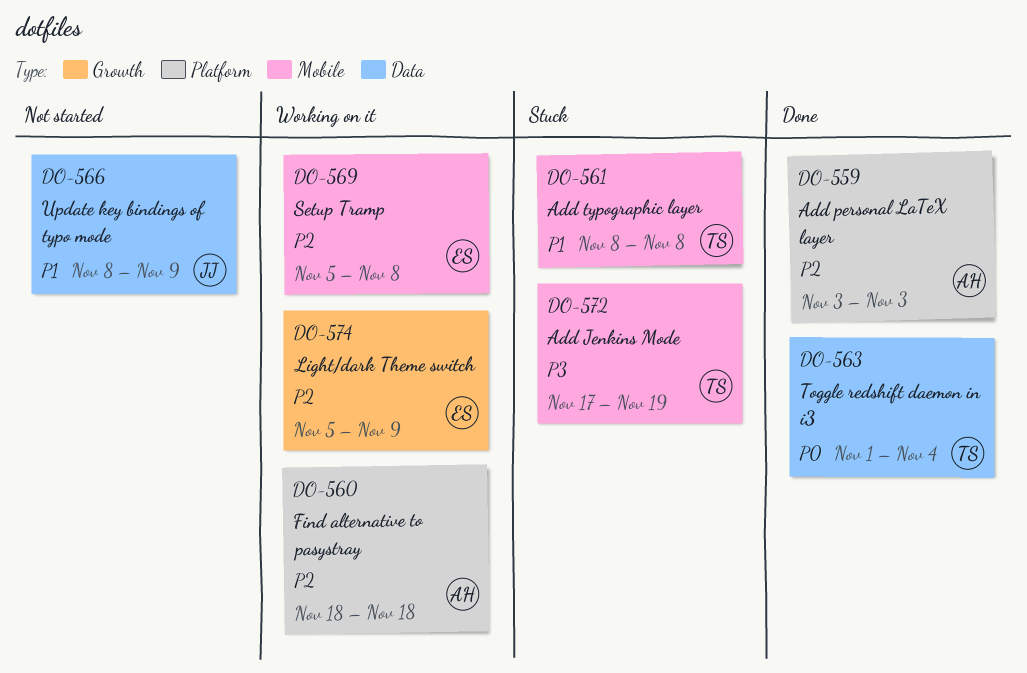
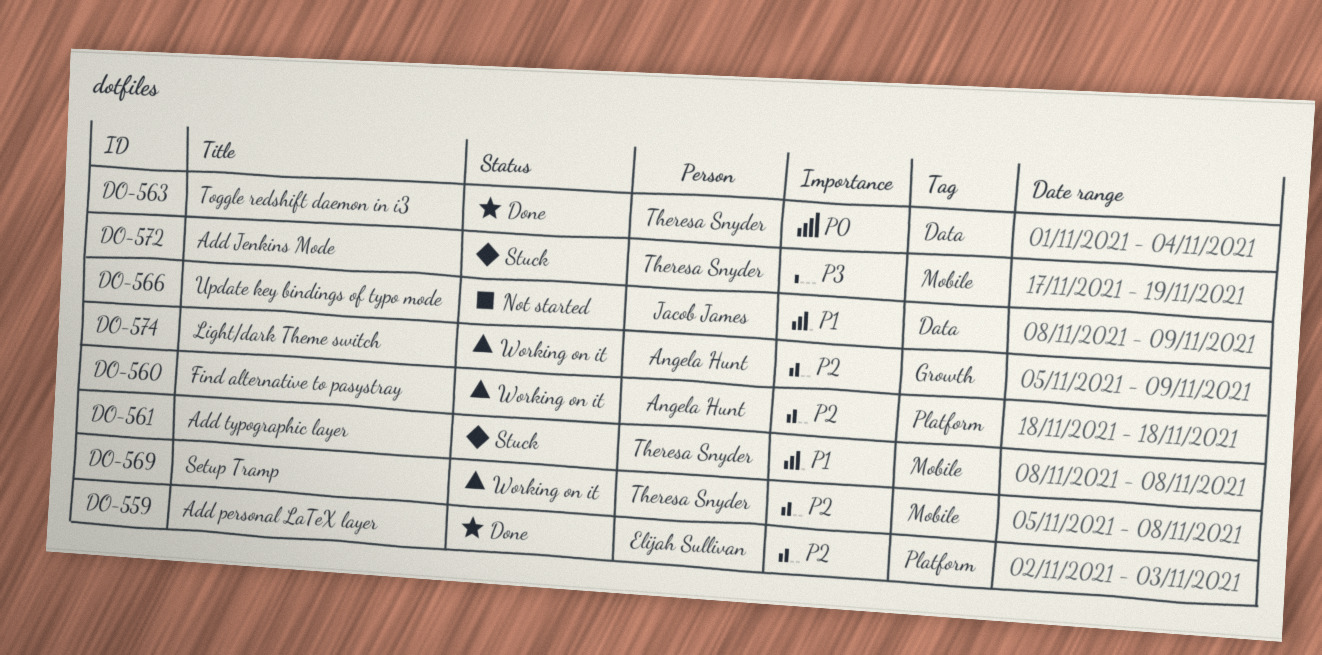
DO-559, owner: Angela Hunt -> Elijah Sullivan
DO-559, start: Nov 3 -> Nov 2
DO-569, owner: Elijah Sullivan -> Theresa Snyder
DO-574, owner: Elijah Sullivan -> Angela Hunt

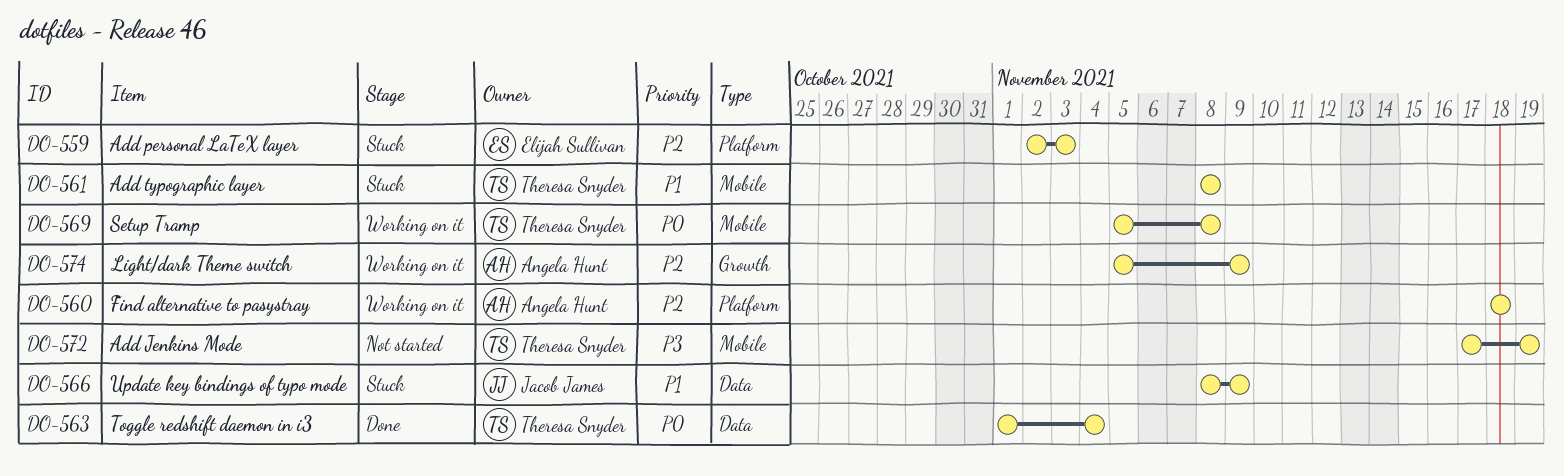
DO-559, status: Done -> Stuck
DO-566, status: Not started -> Stuck
DO-569, priority: P2 -> P0
DO-572, status: Stuck -> Not started

